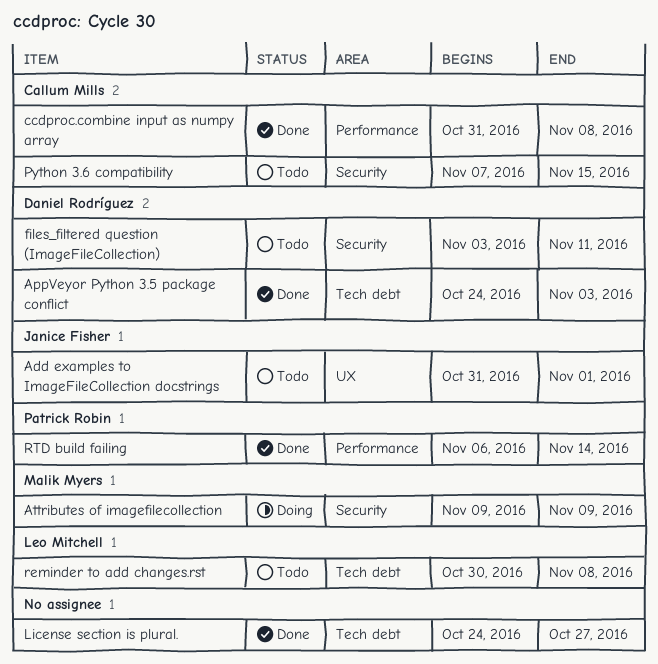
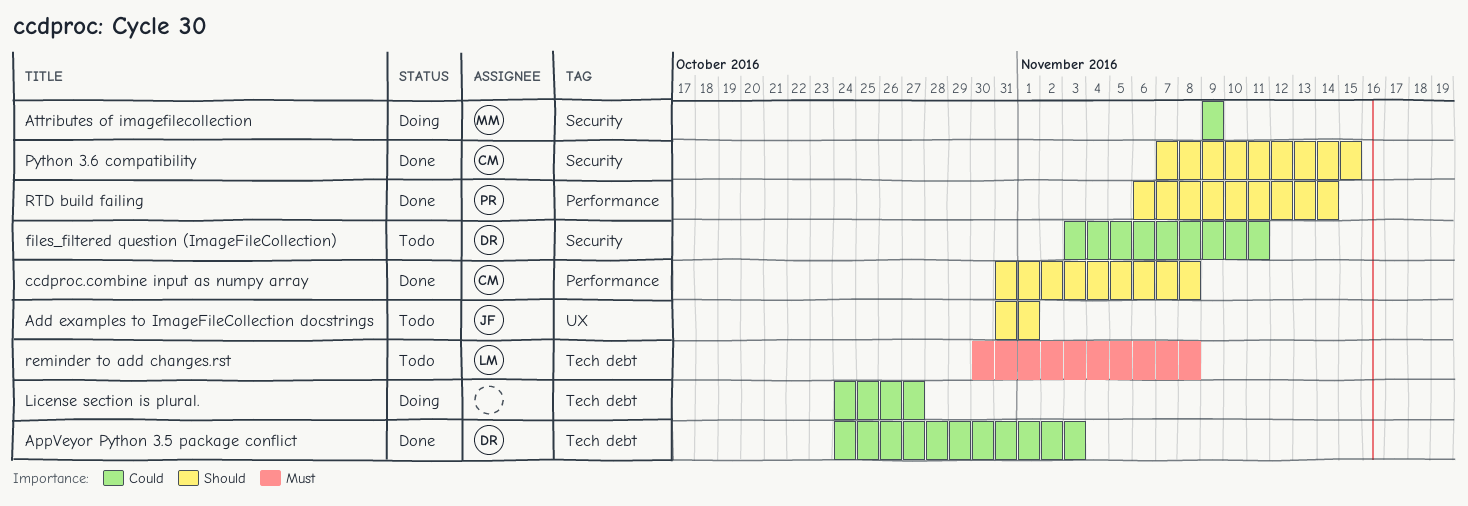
License section is plural., status: Done -> Doing
Python 3.6 compatibility, status: Todo -> Done

